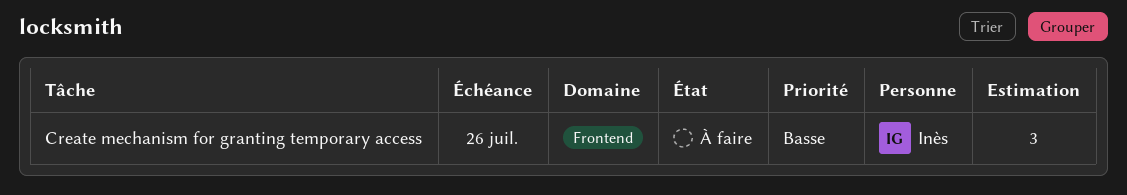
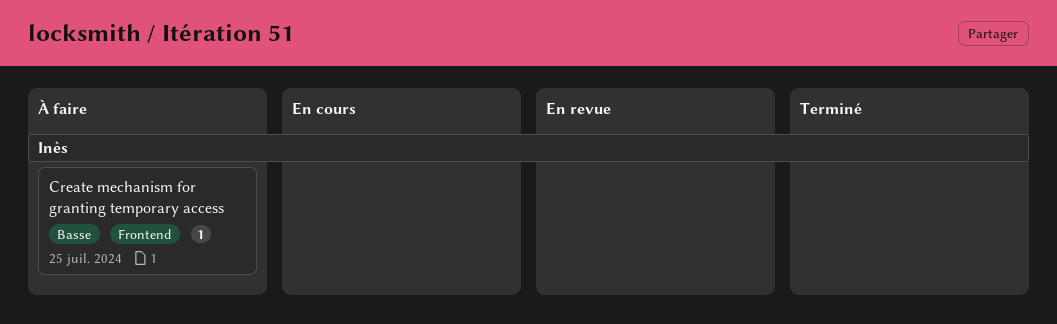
Create mechanism for granting temporary access, estimate: 3 -> 1
Create mechanism for granting temporary access, due: Jul 26 -> Jul 25

